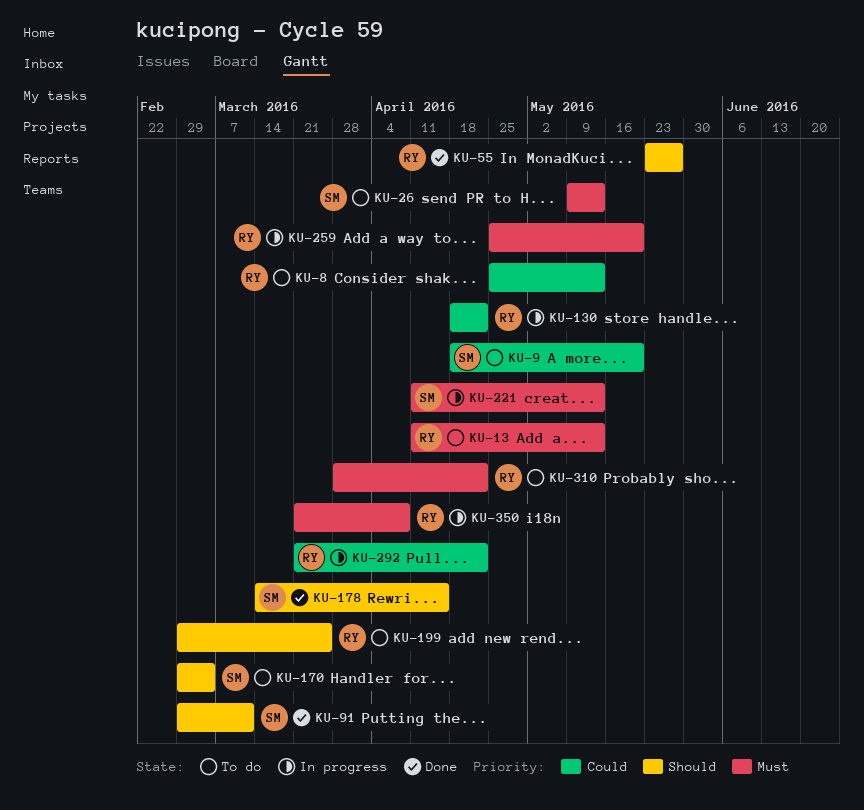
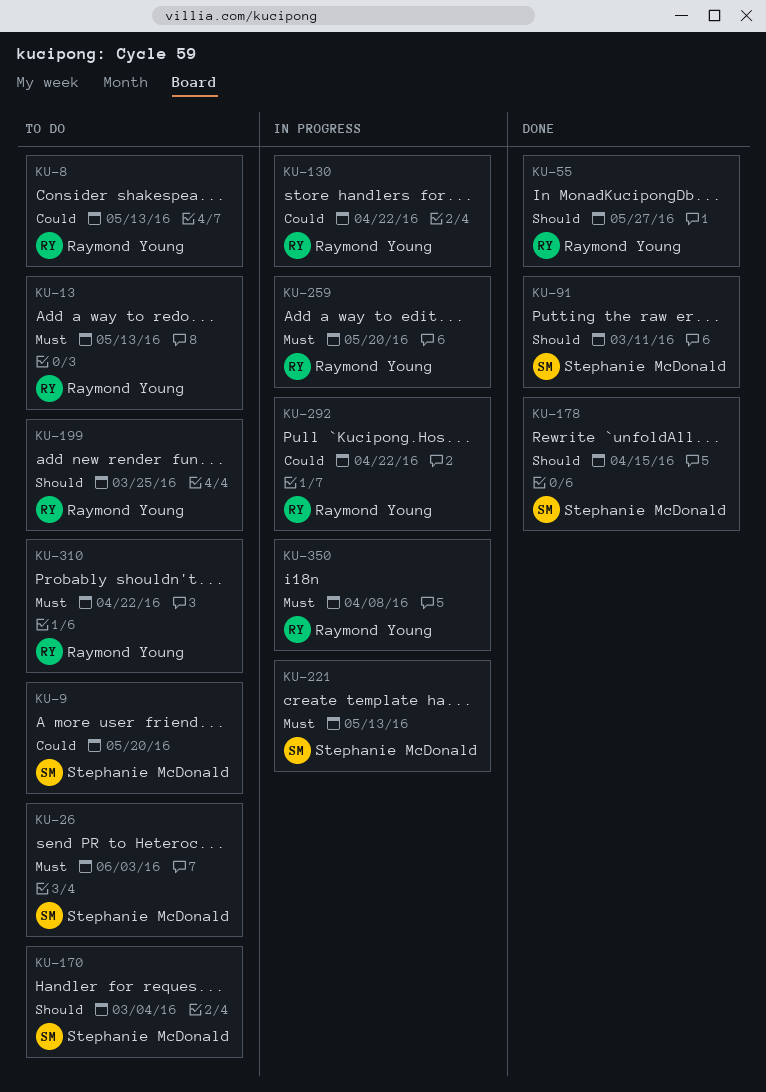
KU-26, due: May 13 -> Jun 3

